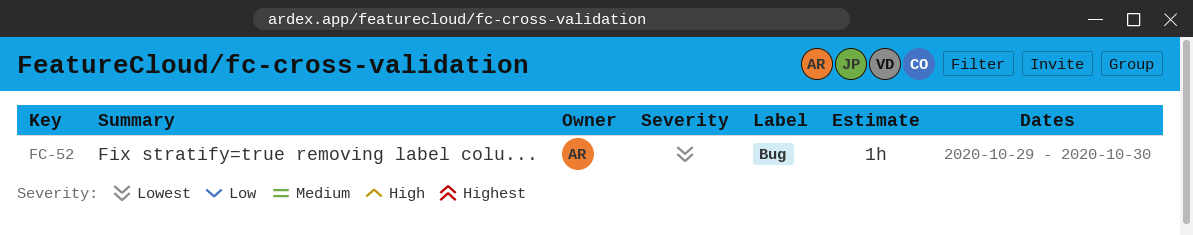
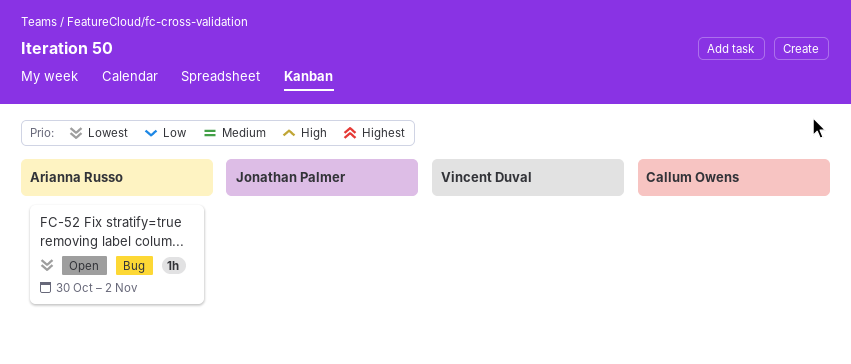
FC-52, start: Oct 29 -> Oct 30
FC-52, due: Oct 30 -> Nov 2

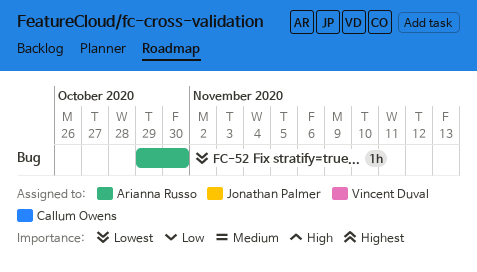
FC-52, start: Oct 30 -> Oct 29
FC-52, due: Nov 2 -> Oct 30

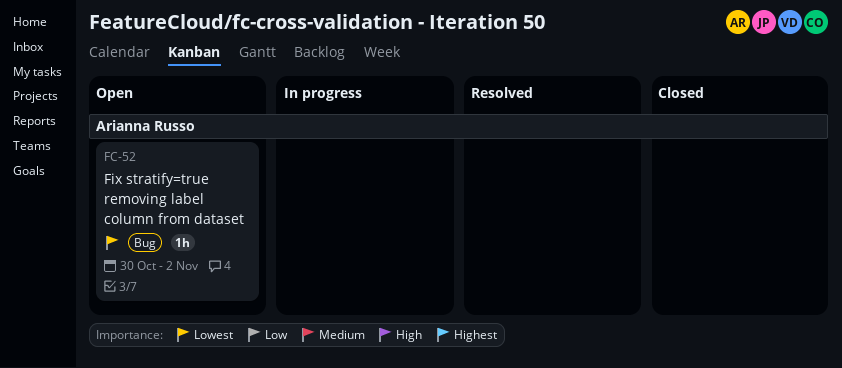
FC-52, start: Oct 29 -> Oct 30
FC-52, due: Oct 30 -> Nov 2

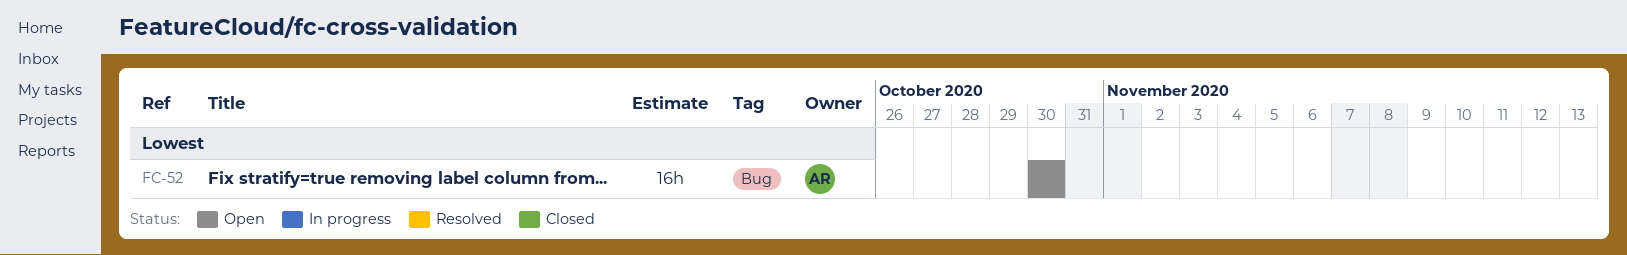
FC-52, estimate: 1h -> 16h
FC-52, due: Nov 2 -> Oct 30

